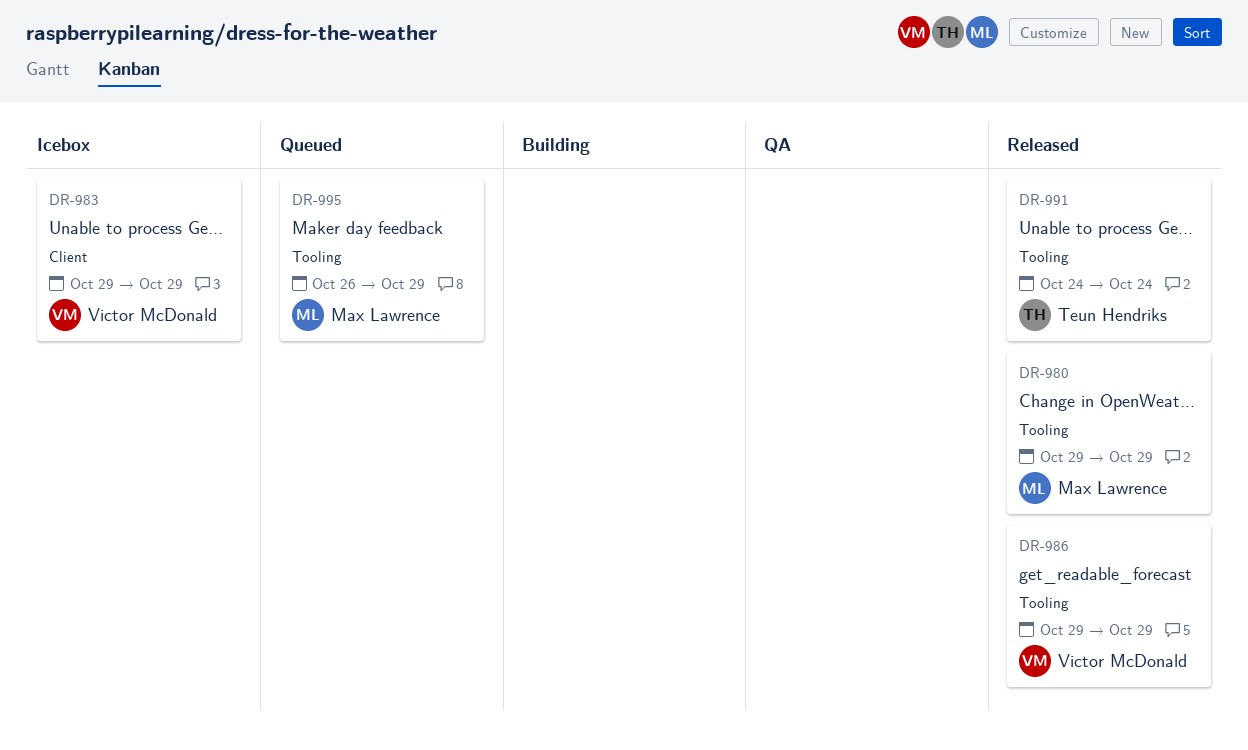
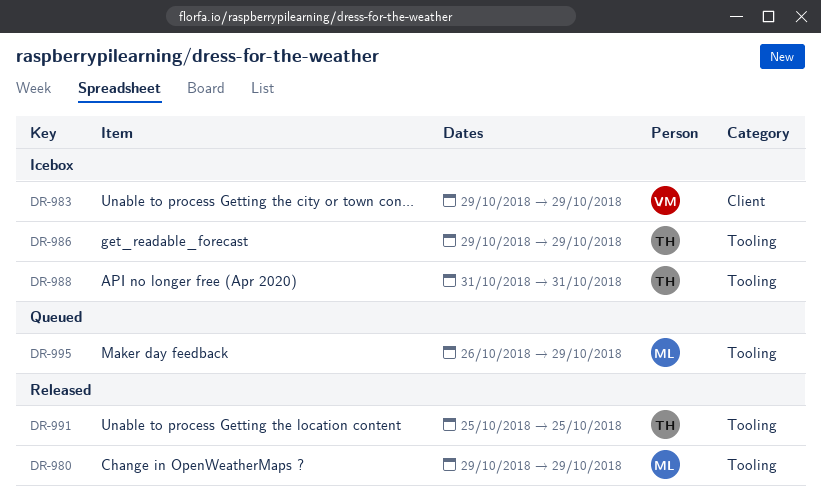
DR-986, status: Released -> Icebox
DR-986, owner: Victor McDonald -> Teun Hendriks
DR-988: none -> present
DR-991, start: Oct 24 -> Oct 25
DR-991, due: Oct 24 -> Oct 25

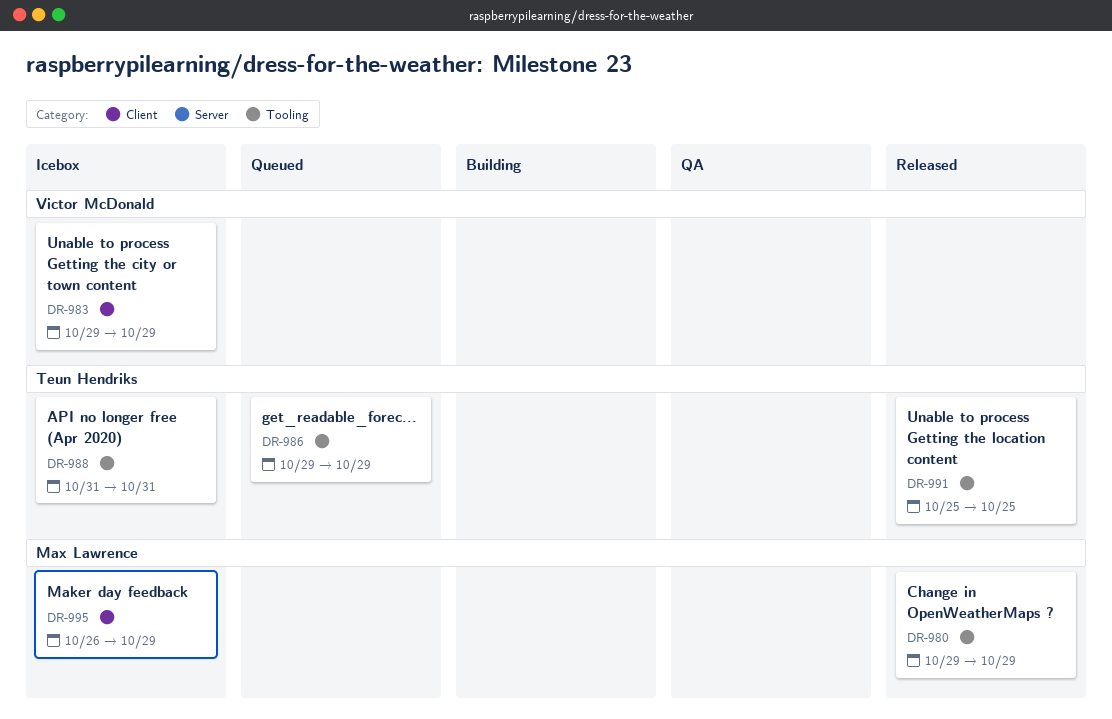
DR-986, status: Icebox -> Queued
DR-995, status: Queued -> Icebox
DR-995, label: Tooling -> Client

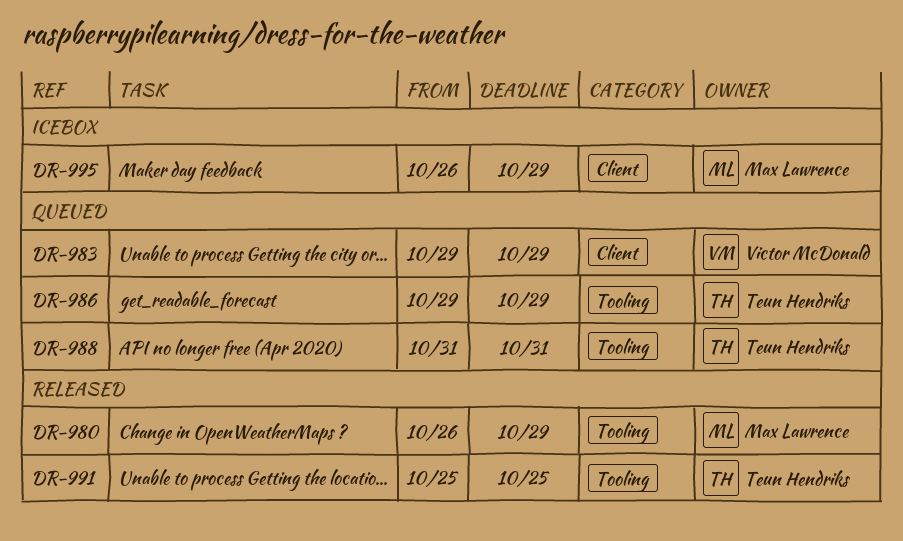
DR-980, start: Oct 29 -> Oct 26
DR-983, status: Icebox -> Queued
DR-988, status: Icebox -> Queued

